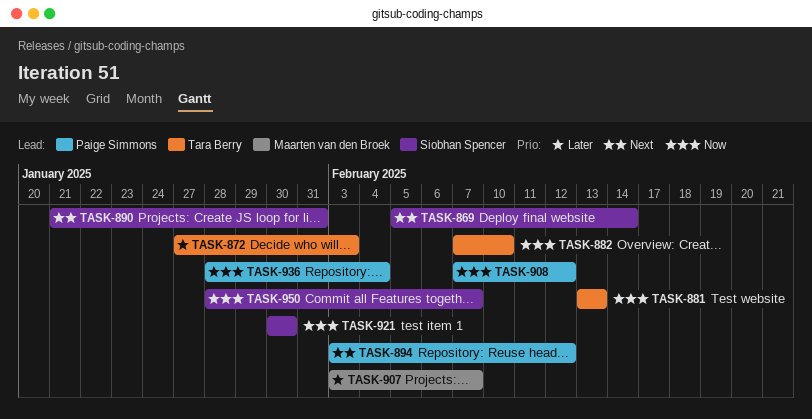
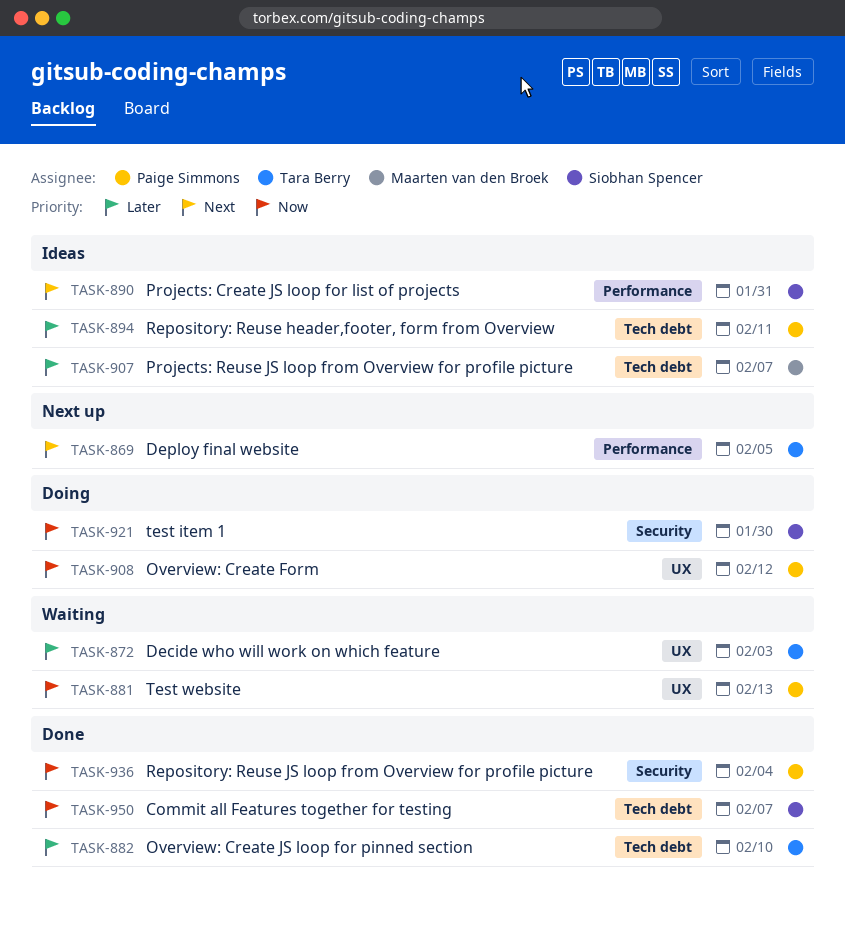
TASK-869, owner: Siobhan Spencer -> Tara Berry
TASK-869, due: Feb 14 -> Feb 5
TASK-881, owner: Tara Berry -> Paige Simmons
TASK-882, priority: Now -> Later
TASK-894, priority: Next -> Later
TASK-894, due: Feb 12 -> Feb 11

